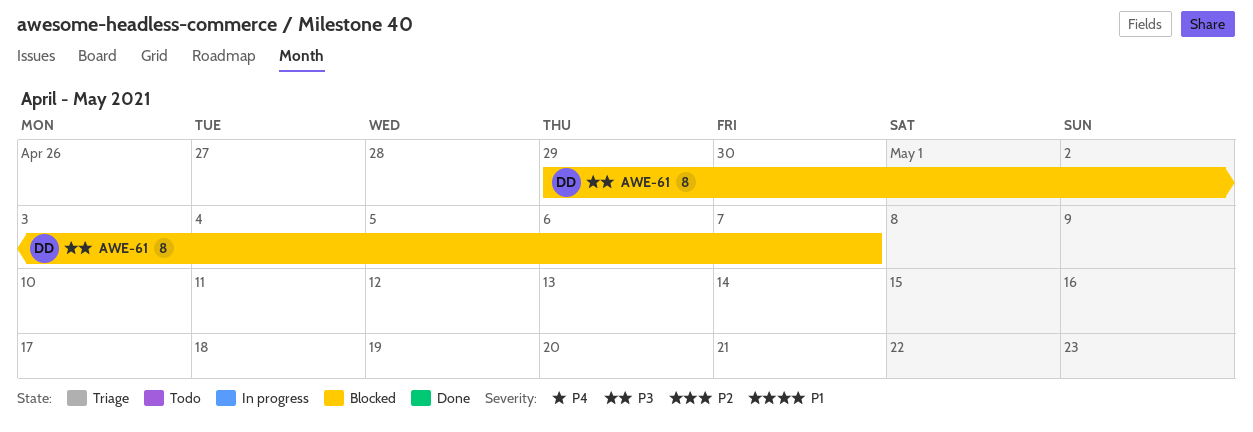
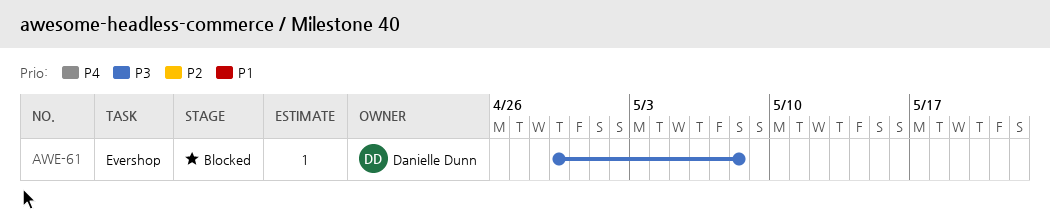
AWE-61, estimate: 8 -> 1
AWE-61, due: May 7 -> May 8

